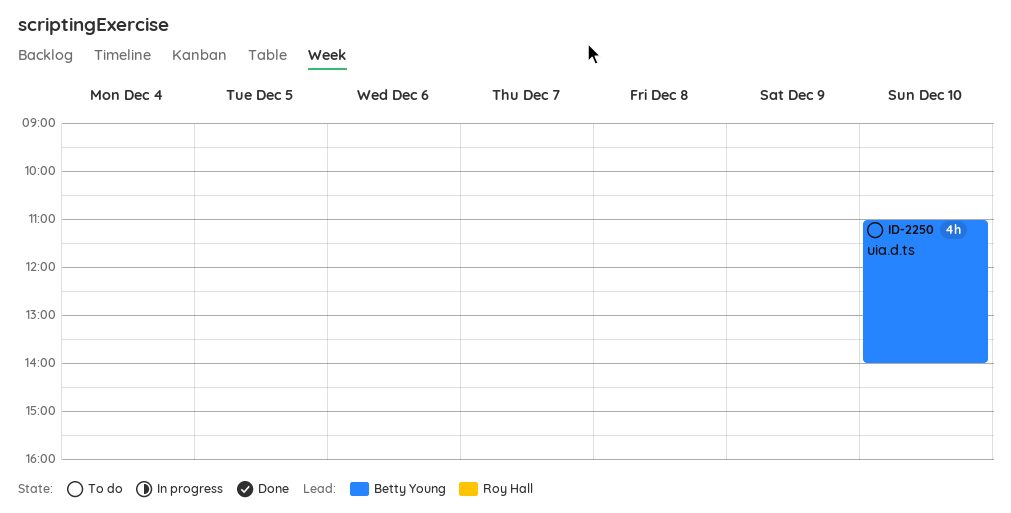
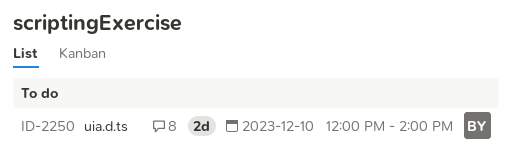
ID-2250, estimate: 4h -> 2d
ID-2250, begins: 11:00 -> 12:00

